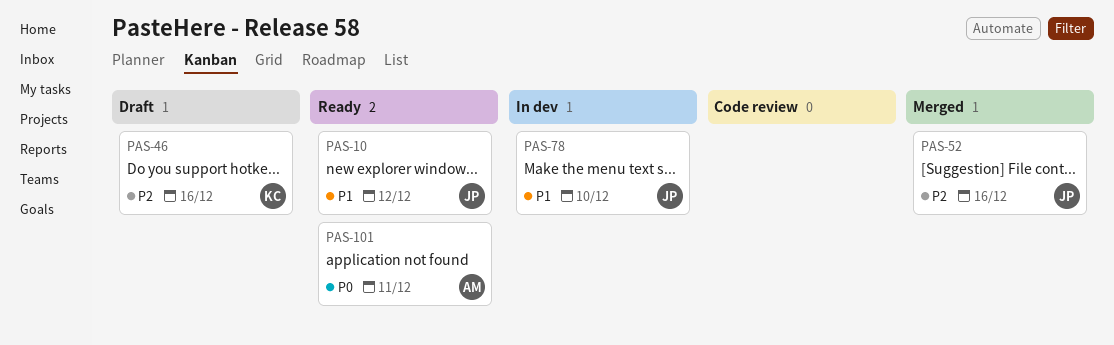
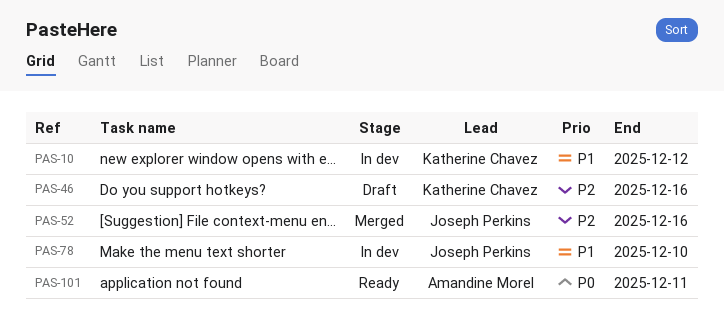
PAS-10, status: Ready -> In dev
PAS-10, owner: Joseph Perkins -> Katherine Chavez

